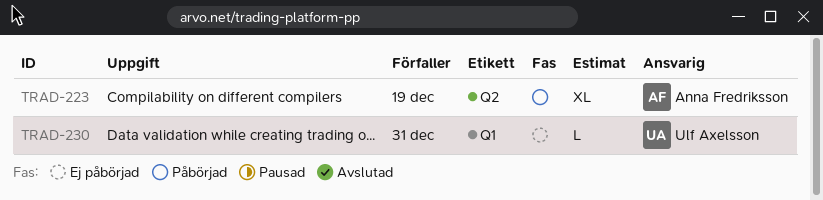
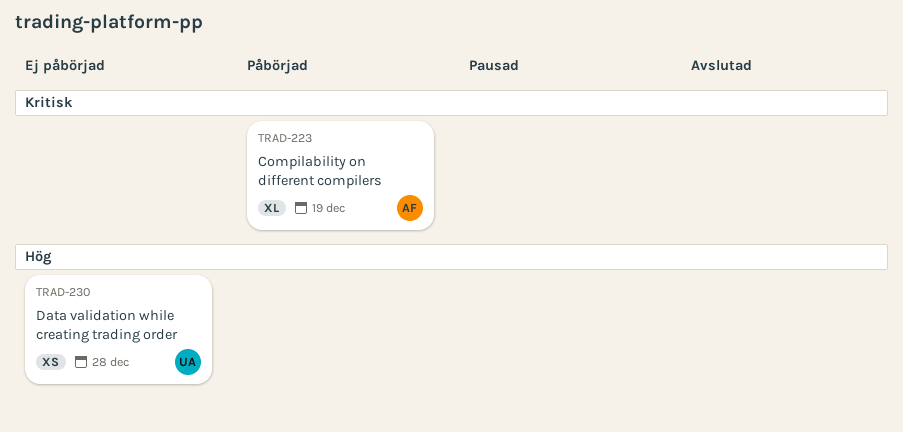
TRAD-230, estimate: L -> XS
TRAD-230, due: Dec 31 -> Dec 28

